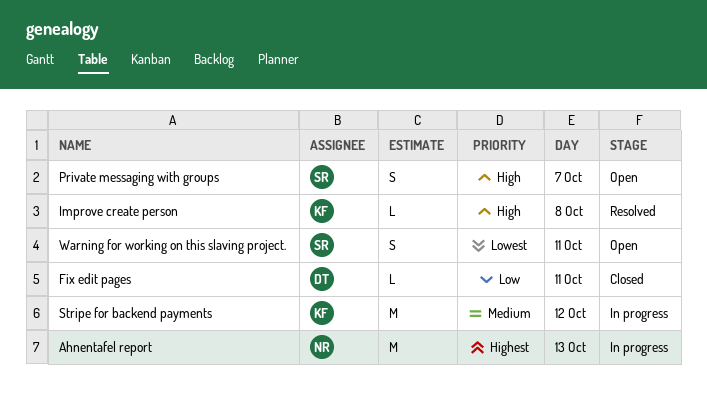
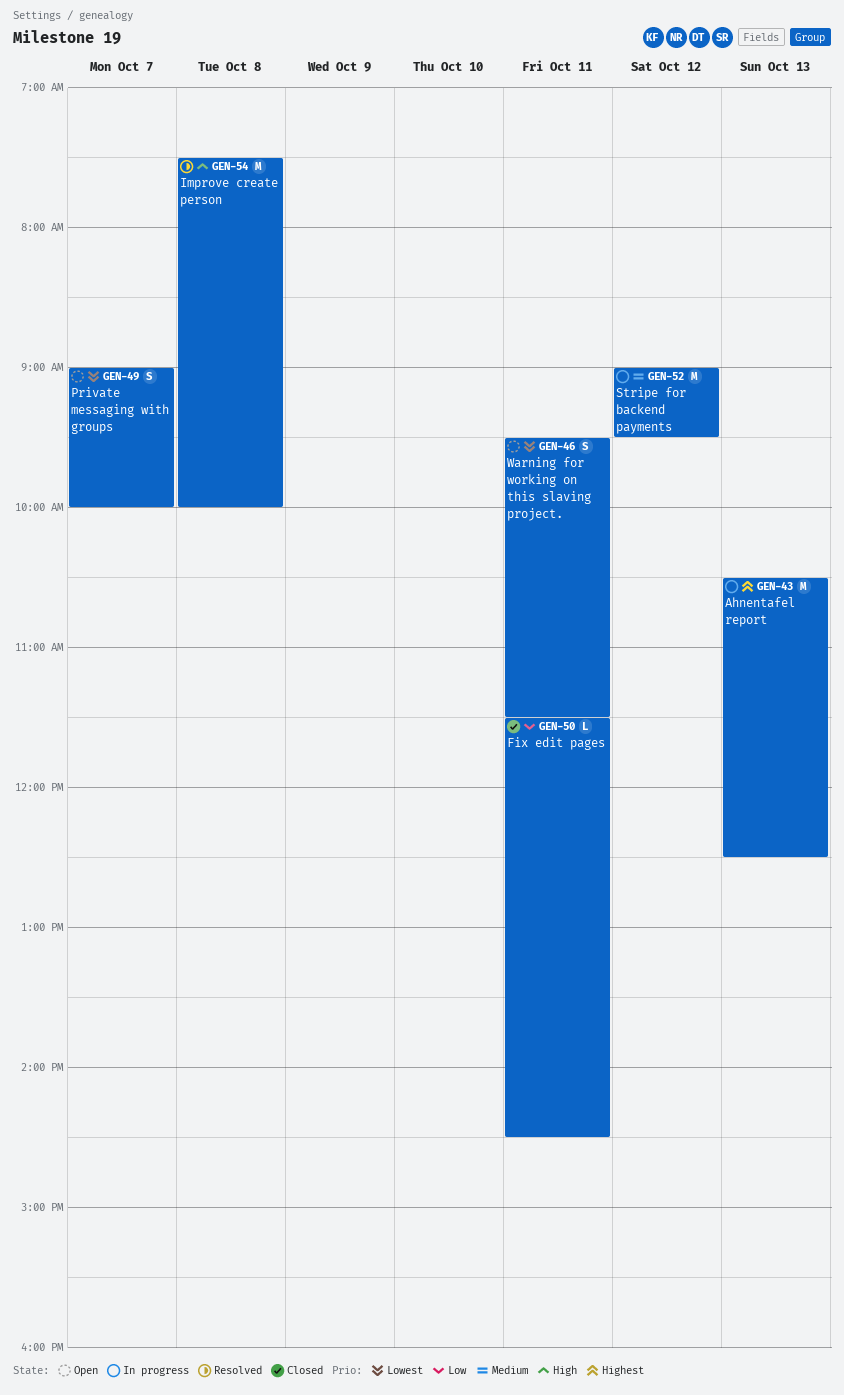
Improve create person, estimate: L -> M
Private messaging with groups, priority: High -> Lowest

